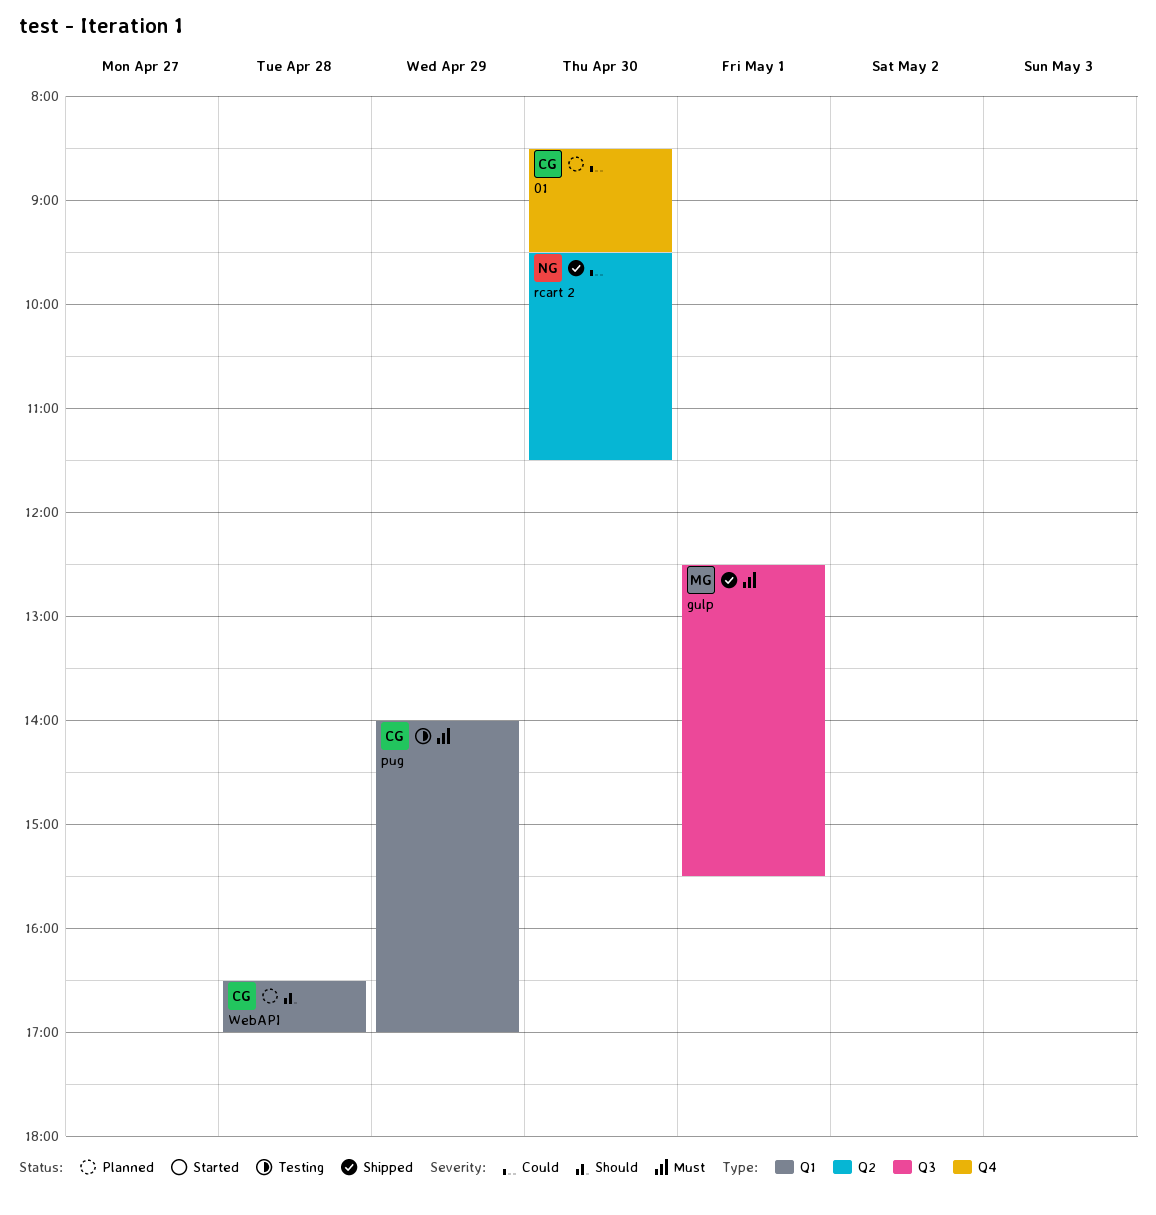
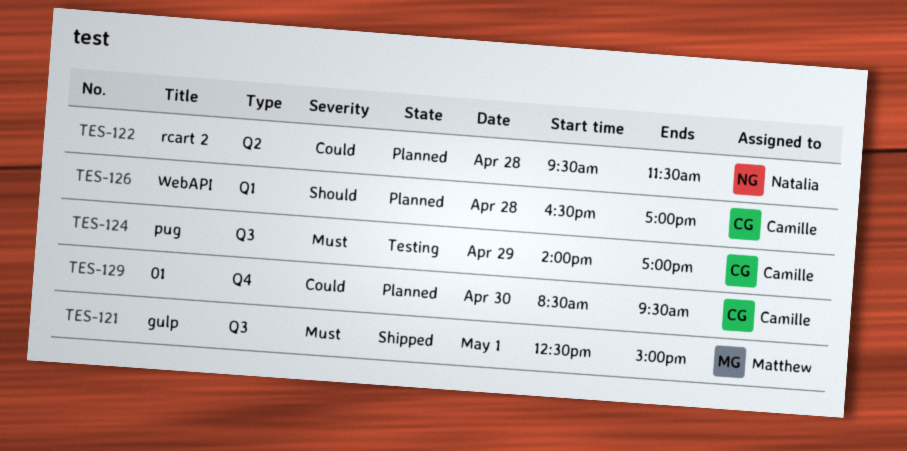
gulp, ends: 15:30 -> 15:00
pug, label: Q1 -> Q3
rcart 2, status: Shipped -> Planned
rcart 2, day: Apr 30 -> Apr 28

